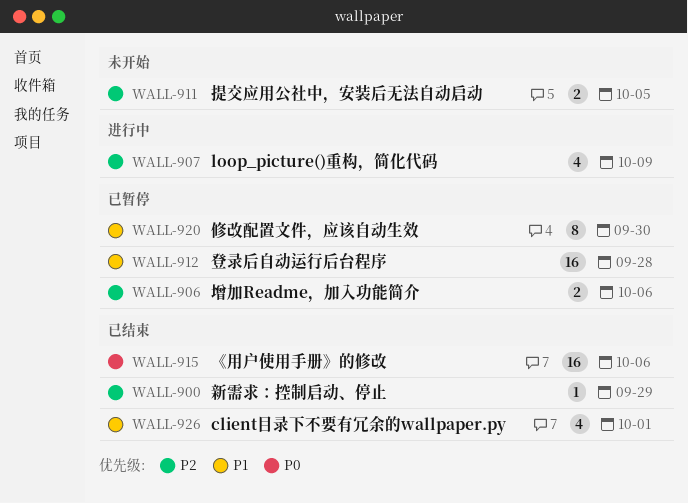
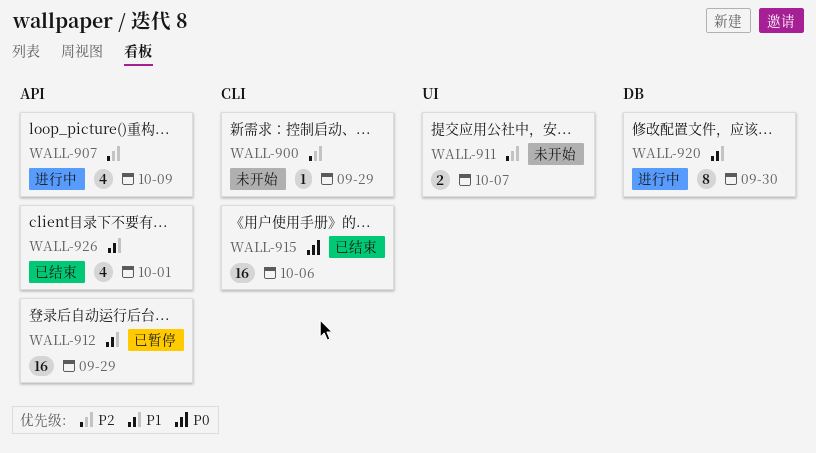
WALL-900, status: 已结束 -> 未开始
WALL-906: present -> none
WALL-911, due: Oct 5 -> Oct 7
WALL-912, due: Sep 28 -> Sep 29
WALL-920, status: 已暂停 -> 进行中

